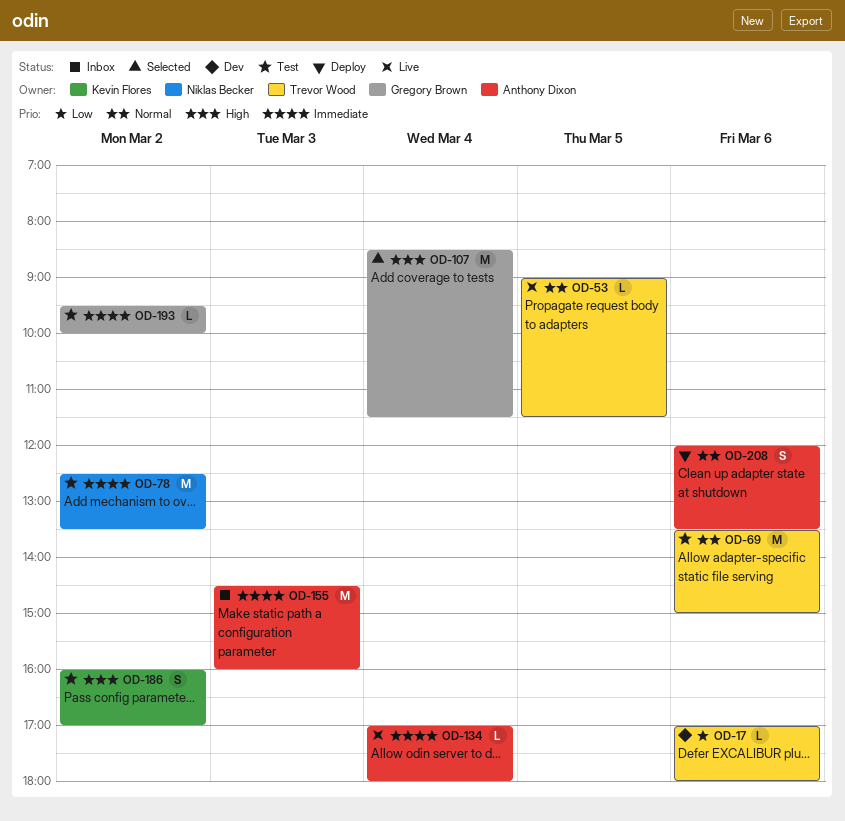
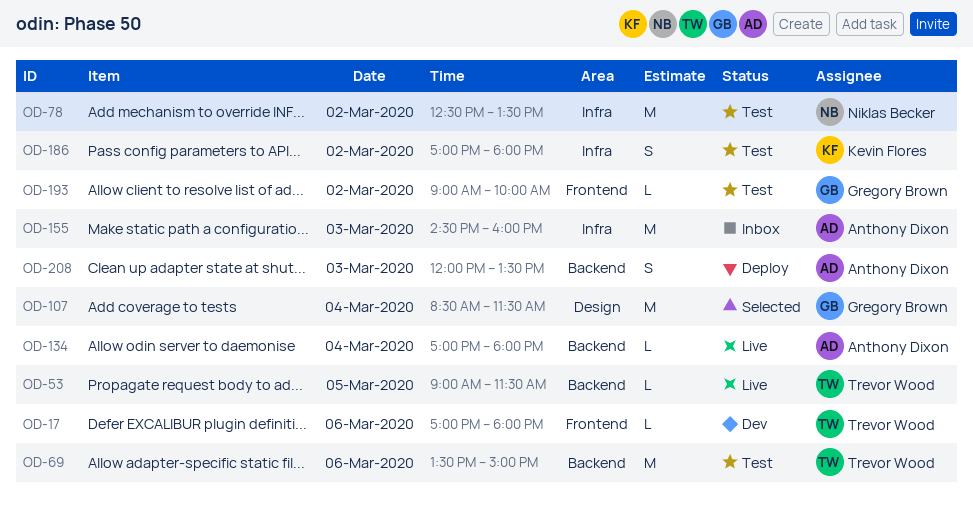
OD-186, begins: 16:00 -> 17:00
OD-186, ends: 17:00 -> 18:00
OD-193, begins: 09:30 -> 09:00
OD-208, day: Mar 6 -> Mar 3

